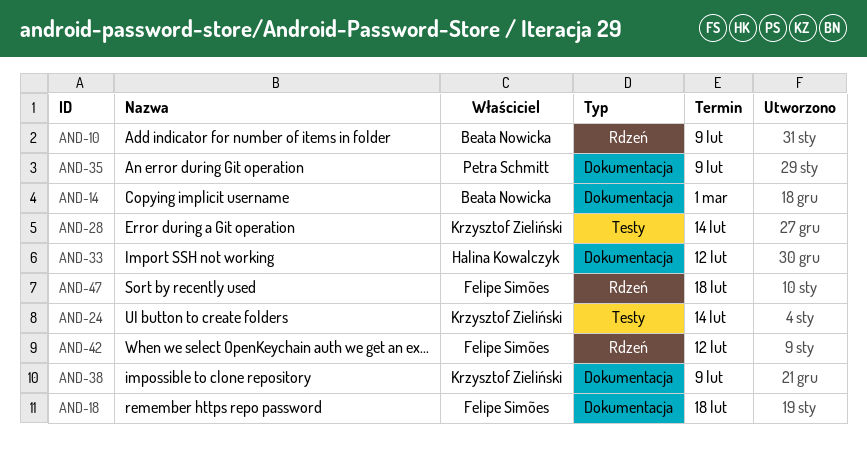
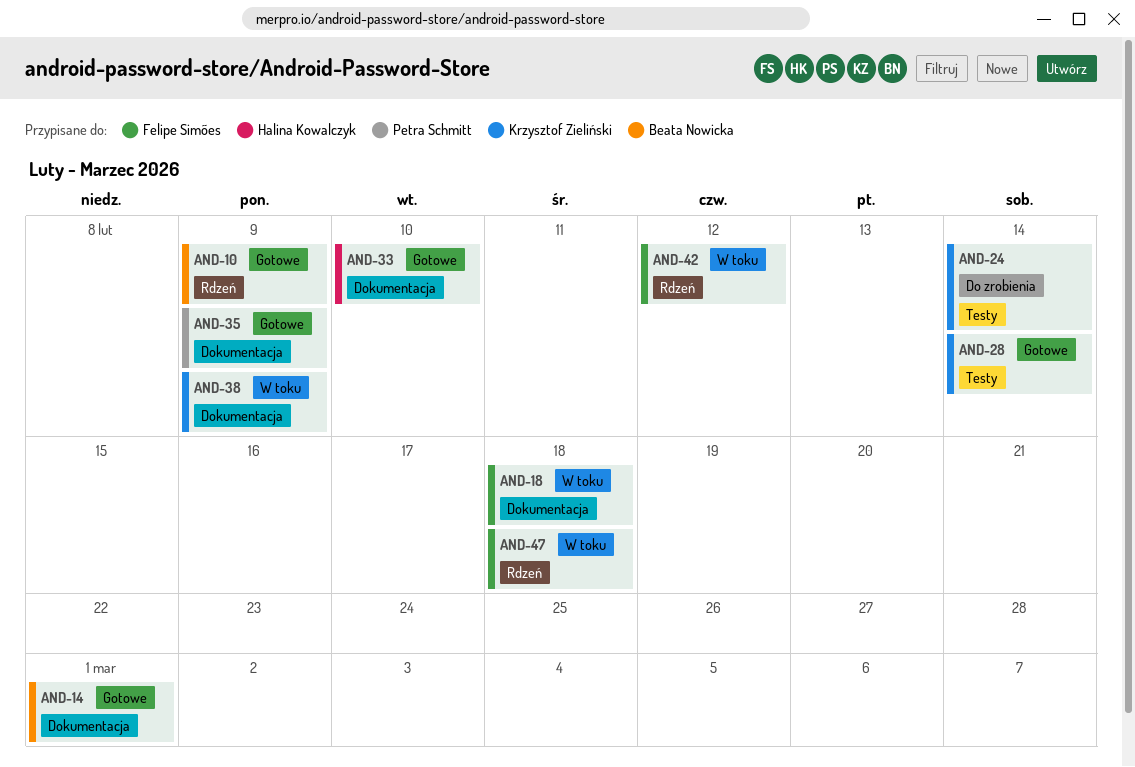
AND-33, due: Feb 12 -> Feb 10

